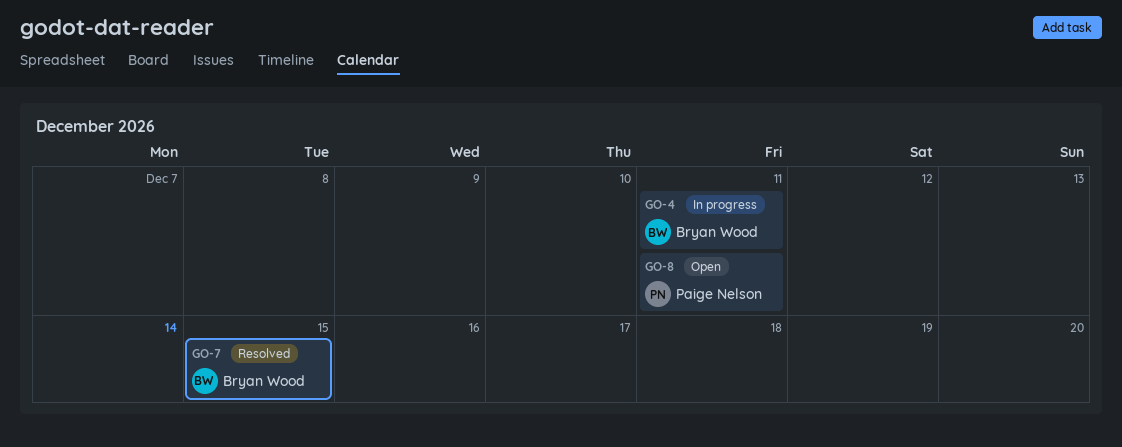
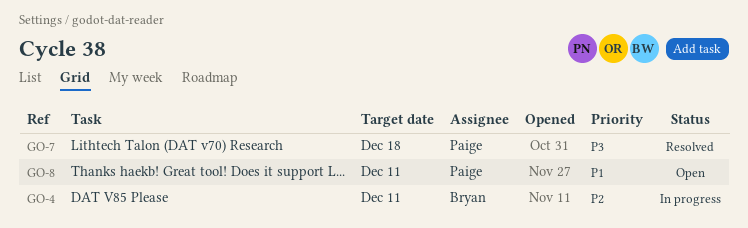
GO-7, owner: Bryan Wood -> Paige Nelson
GO-7, due: Dec 15 -> Dec 18

